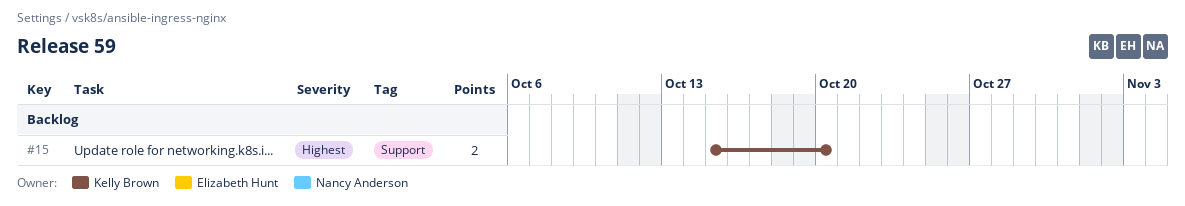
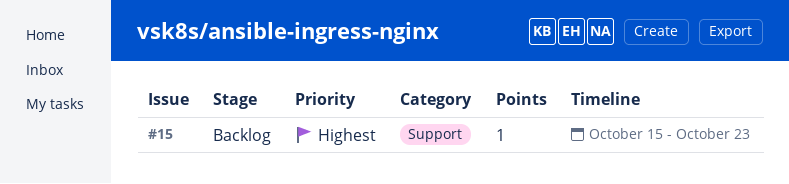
#15, estimate: 2 -> 1
#15, due: Oct 20 -> Oct 23

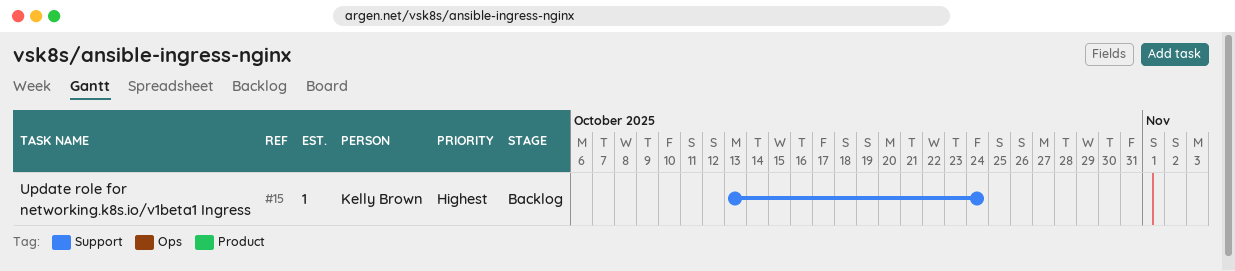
#15, start: Oct 15 -> Oct 13
#15, due: Oct 23 -> Oct 24

